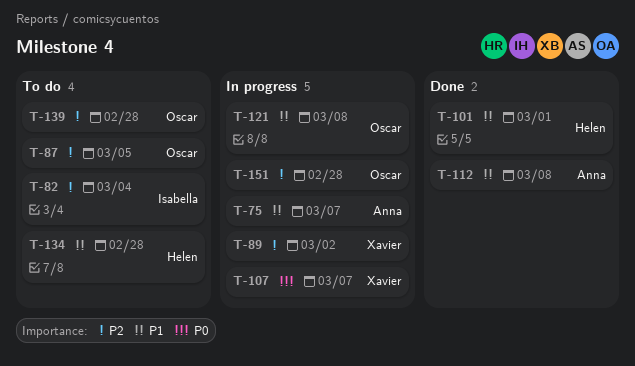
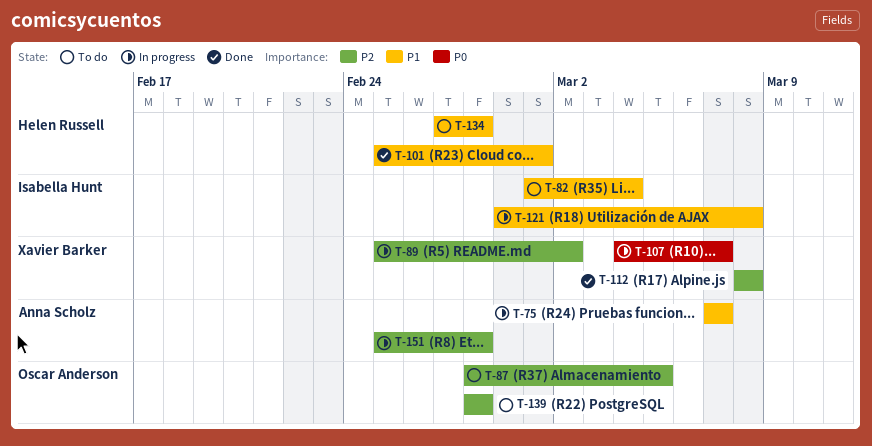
T-82, priority: P2 -> P1
T-112, owner: Anna Scholz -> Xavier Barker
T-112, priority: P1 -> P2
T-121, owner: Oscar Anderson -> Isabella Hunt
T-151, owner: Oscar Anderson -> Anna Scholz

